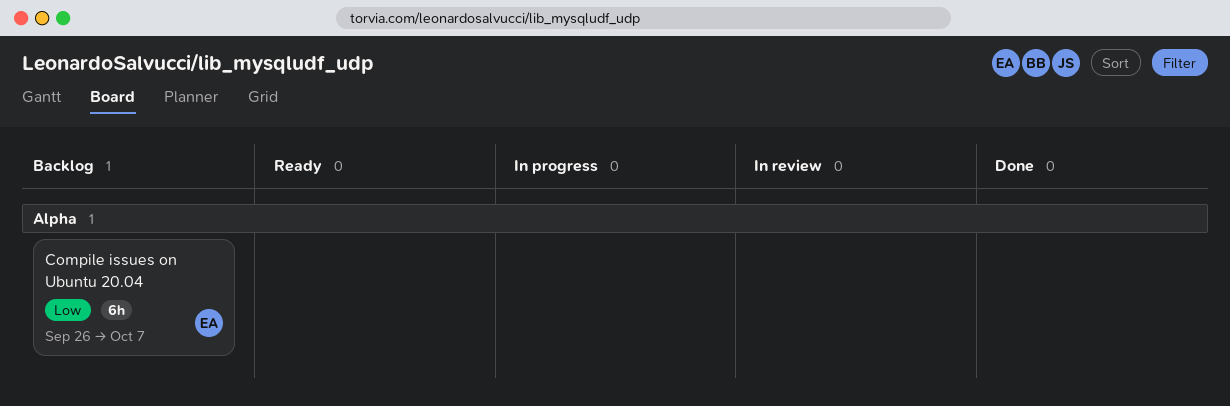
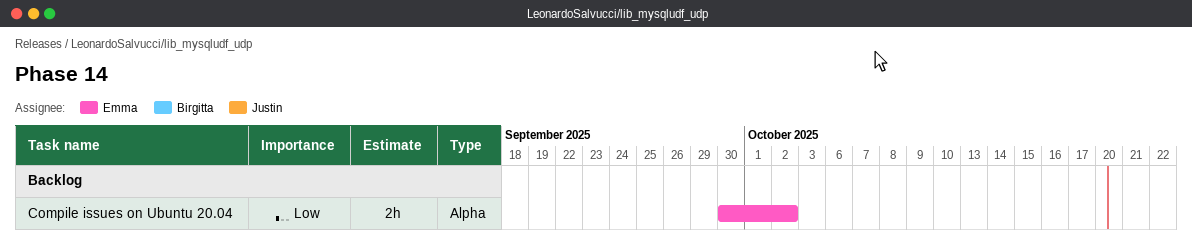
Compile issues on Ubuntu 20.04, estimate: 6h -> 2h
Compile issues on Ubuntu 20.04, start: Sep 26 -> Sep 30
Compile issues on Ubuntu 20.04, due: Oct 7 -> Oct 2

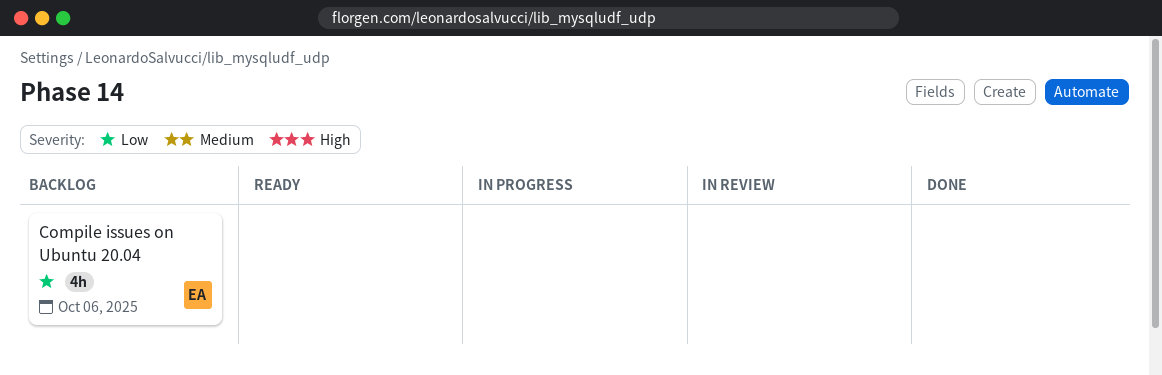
Compile issues on Ubuntu 20.04, estimate: 2h -> 4h
Compile issues on Ubuntu 20.04, due: Oct 2 -> Oct 6

